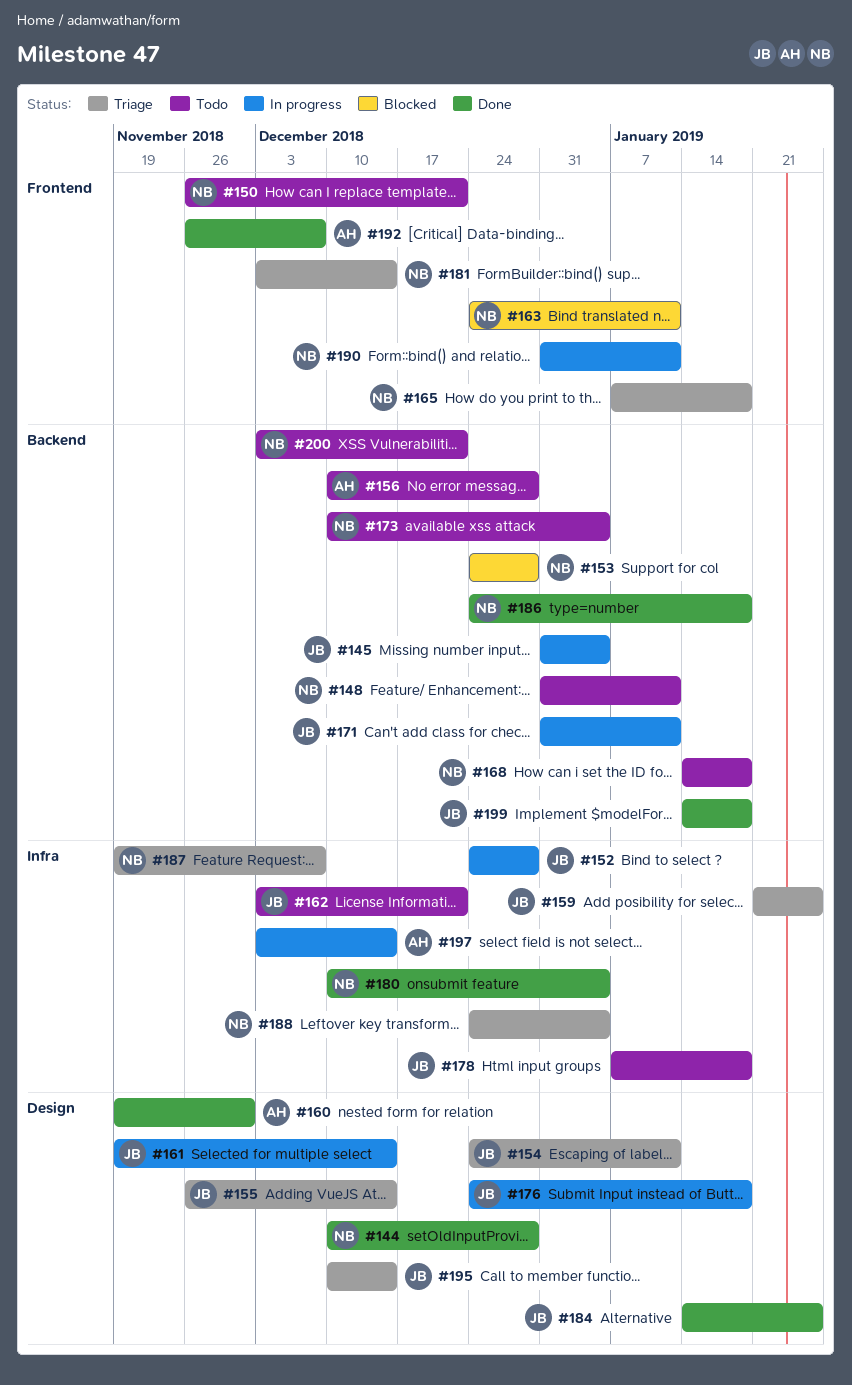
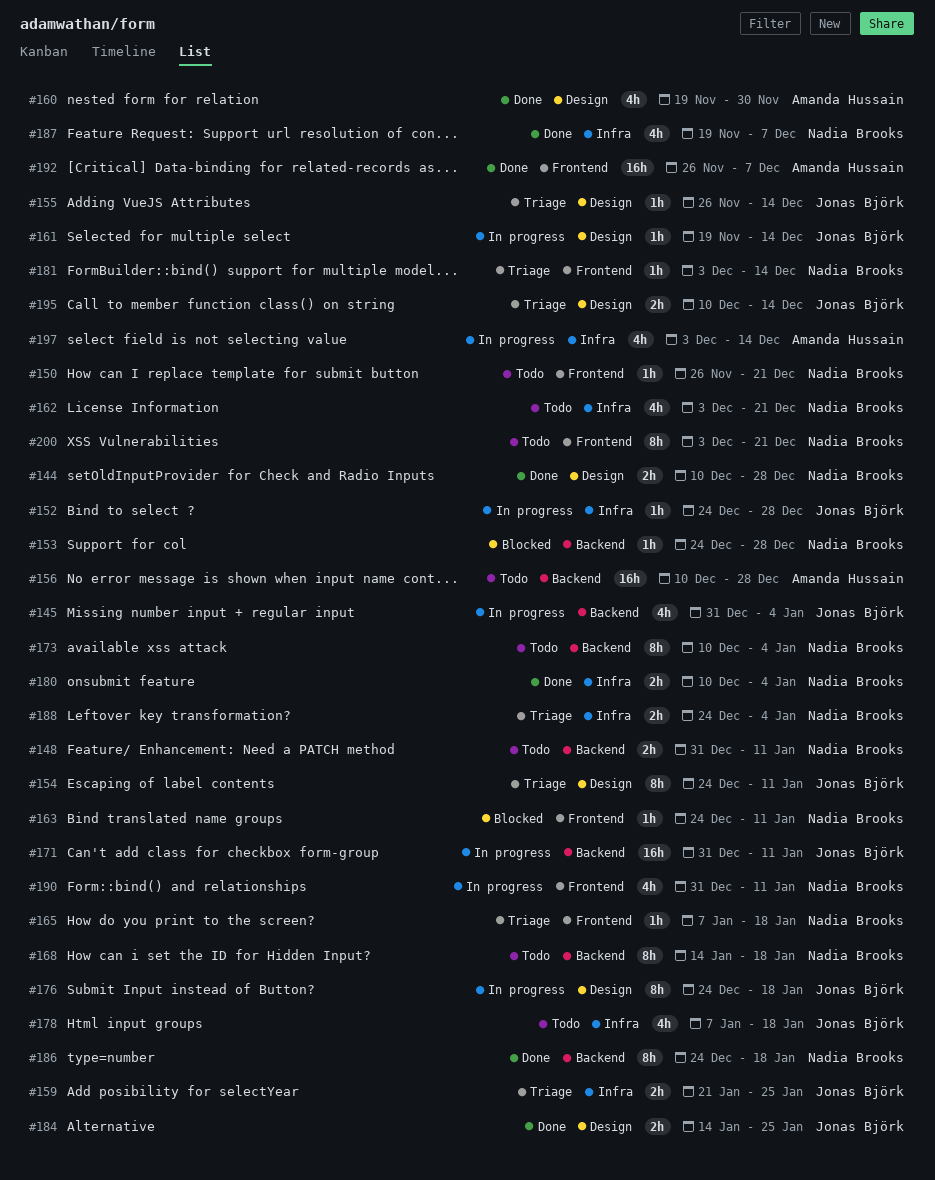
#162, owner: Jonas Björk -> Nadia Brooks
#187, status: Triage -> Done
#199: present -> none
#200, label: Backend -> Frontend

